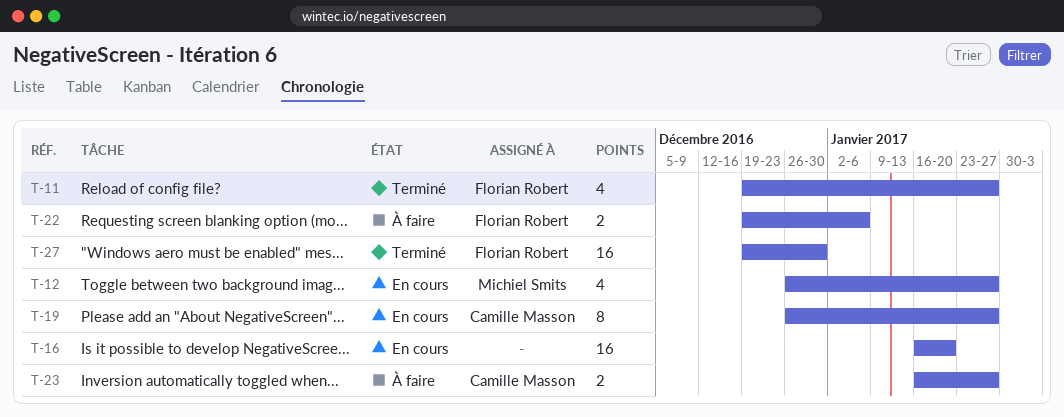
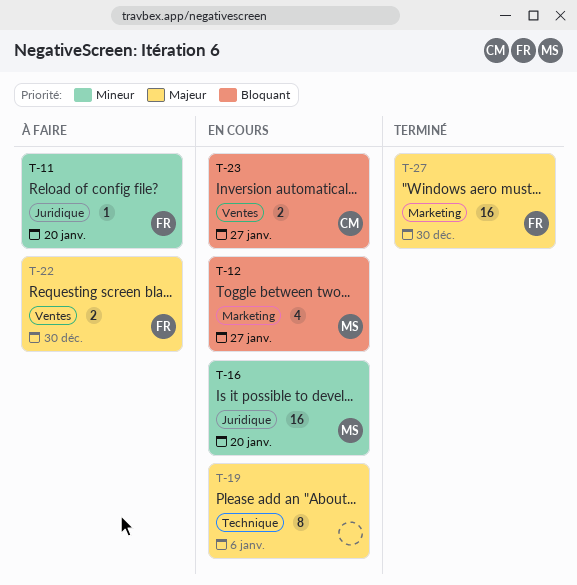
T-11, status: Terminé -> À faire
T-11, estimate: 4 -> 1
T-11, due: Jan 27 -> Jan 20
T-16, owner: none -> Michiel Smits
T-19, owner: Camille Masson -> none
T-19, due: Jan 27 -> Jan 6
T-22, due: Jan 6 -> Dec 30
T-23, status: À faire -> En cours

